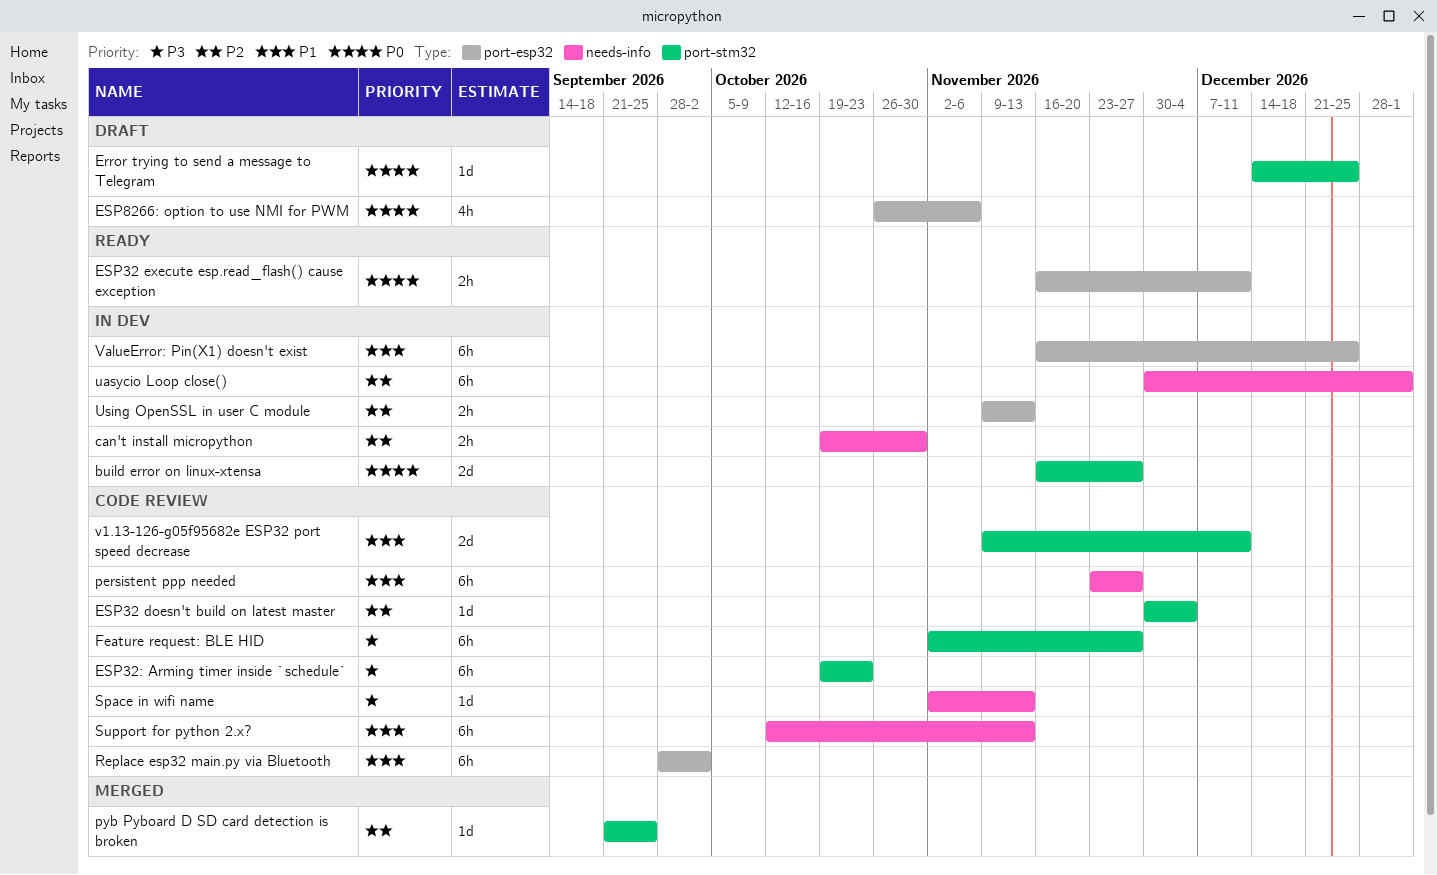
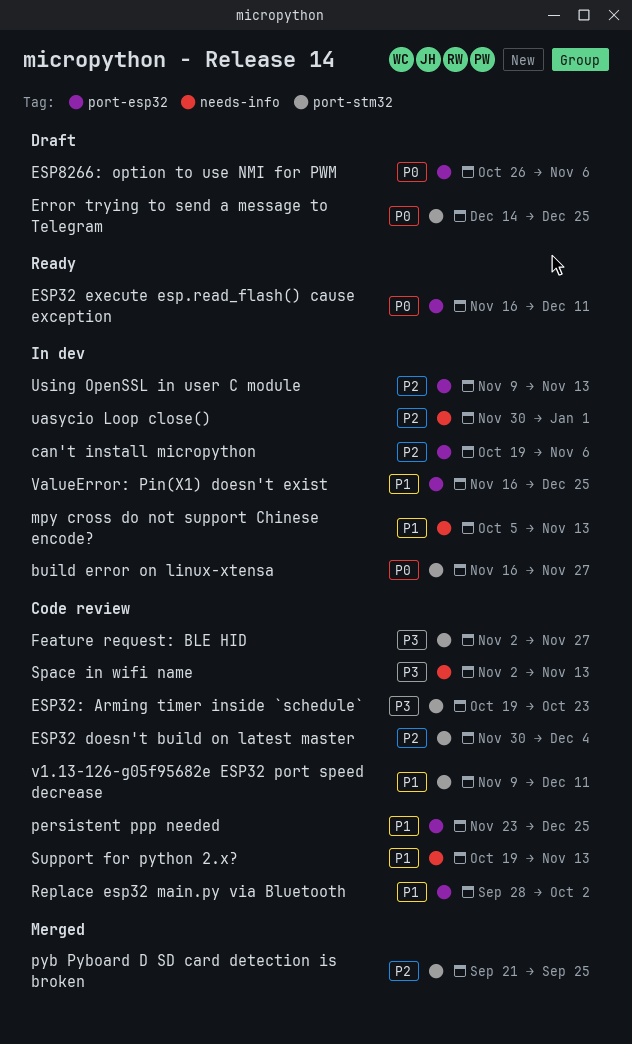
can't install micropython, label: needs-info -> port-esp32
can't install micropython, due: Oct 30 -> Nov 6
mpy cross do not support Chinese encode?: none -> present
persistent ppp needed, label: needs-info -> port-esp32
persistent ppp needed, due: Nov 27 -> Dec 25
Support for python 2.x?, start: Oct 12 -> Oct 19

